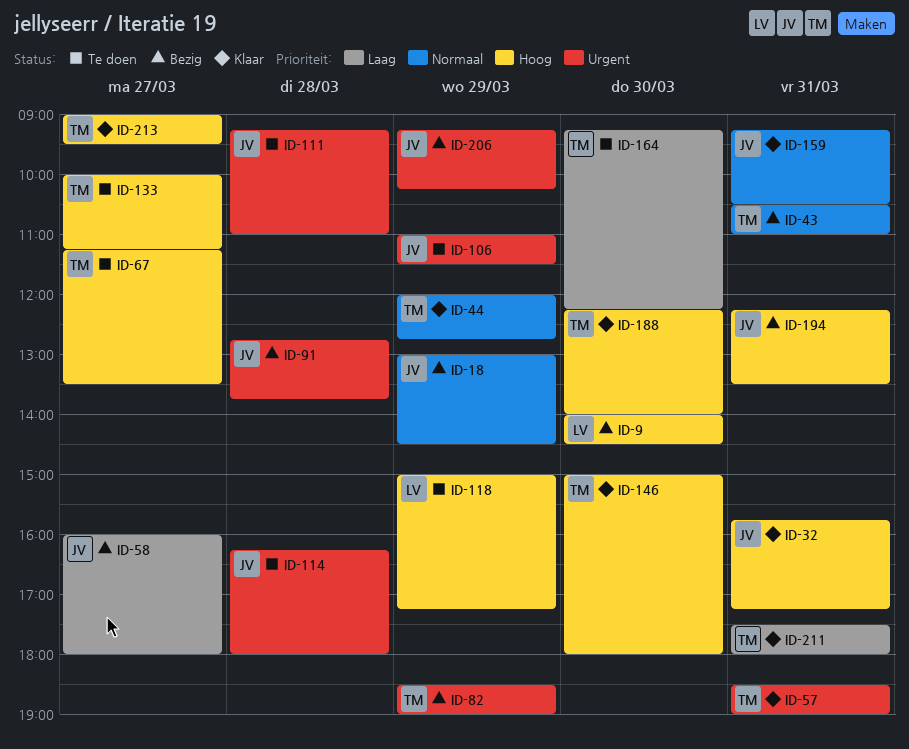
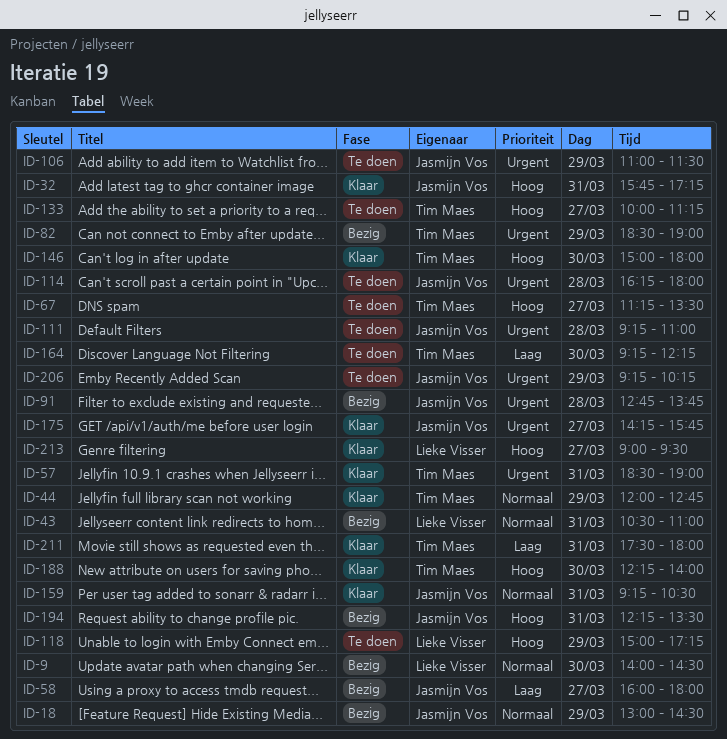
ID-9, priority: Hoog -> Normaal
ID-43, owner: Tim Maes -> Lieke Visser
ID-175: none -> present
ID-206, status: Bezig -> Te doen
ID-213, owner: Tim Maes -> Lieke Visser

